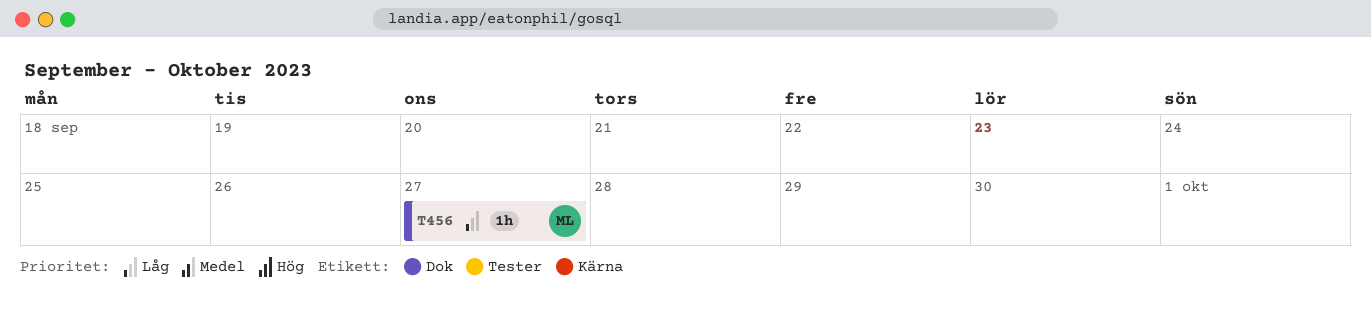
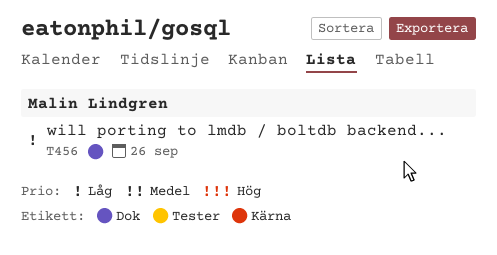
T456, due: Sep 27 -> Sep 26

